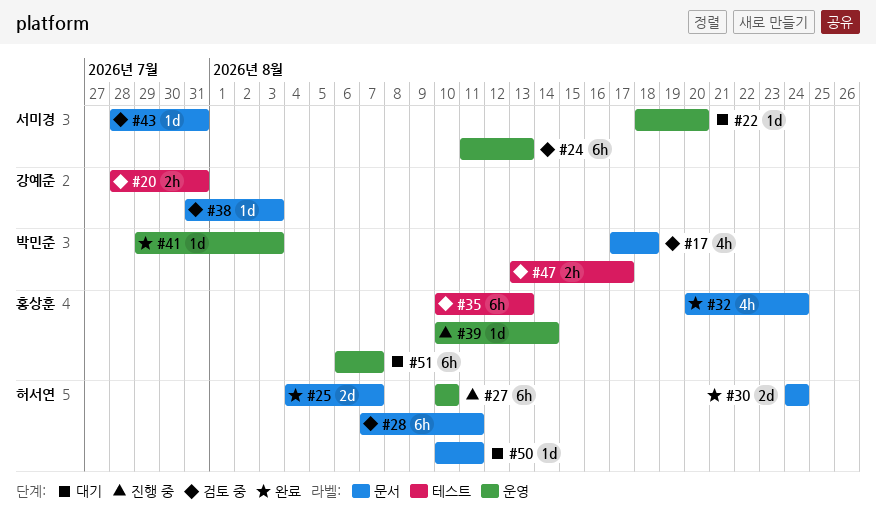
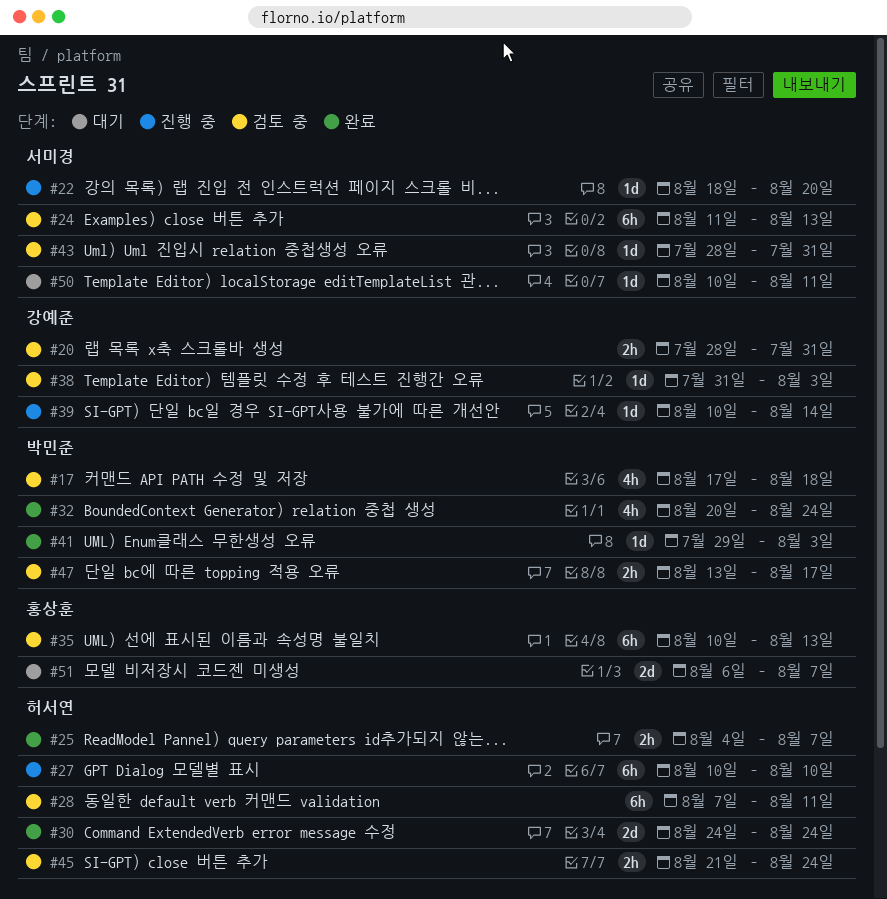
#22, status: 대기 -> 진행 중
#25, estimate: 2d -> 2h
#32, owner: 홍상훈 -> 박민준
#39, owner: 홍상훈 -> 강예준
#45: none -> present
#50, owner: 허서연 -> 서미경
#51, estimate: 6h -> 2d

